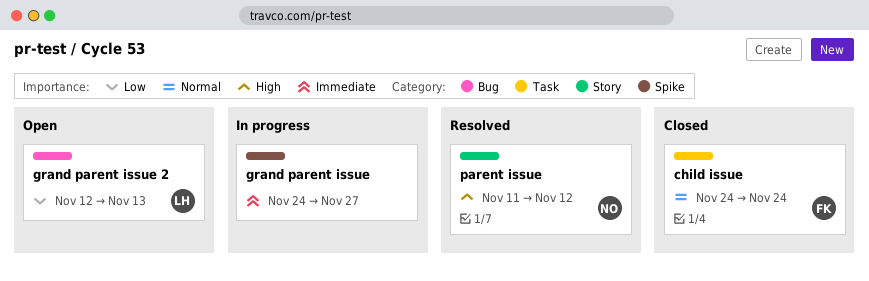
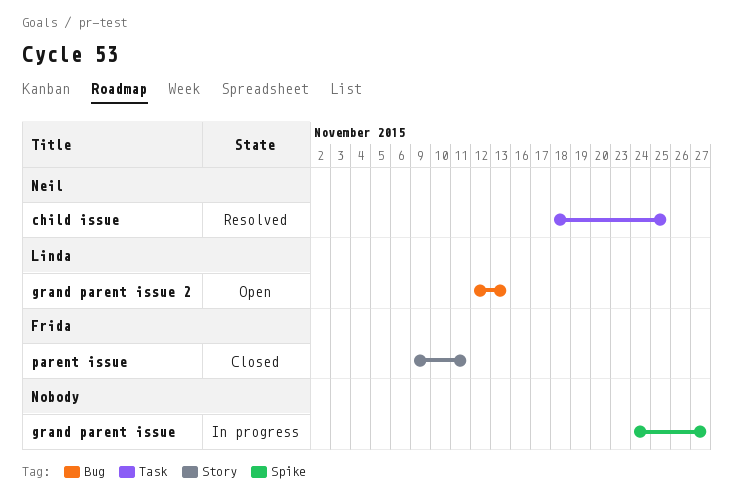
child issue, status: Closed -> Resolved
child issue, owner: Frida -> Neil
child issue, start: Nov 24 -> Nov 18
child issue, due: Nov 24 -> Nov 25
parent issue, status: Resolved -> Closed
parent issue, owner: Neil -> Frida
parent issue, start: Nov 11 -> Nov 9
parent issue, due: Nov 12 -> Nov 11

